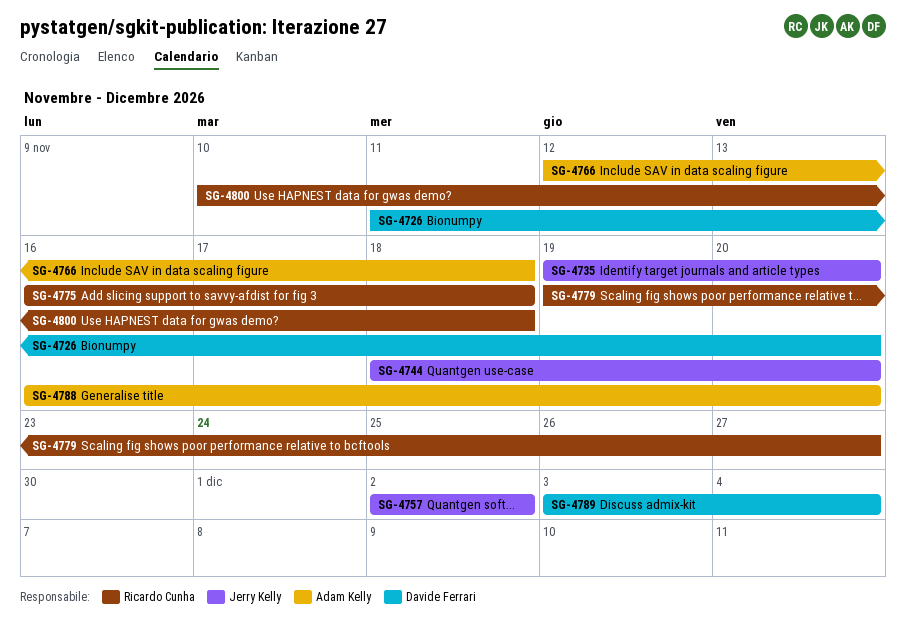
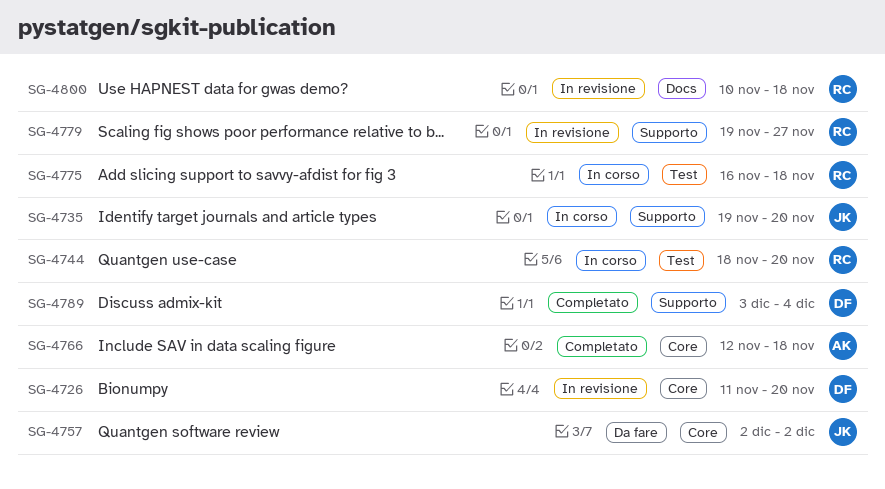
SG-4744, owner: Jerry Kelly -> Ricardo Cunha
SG-4788: present -> none

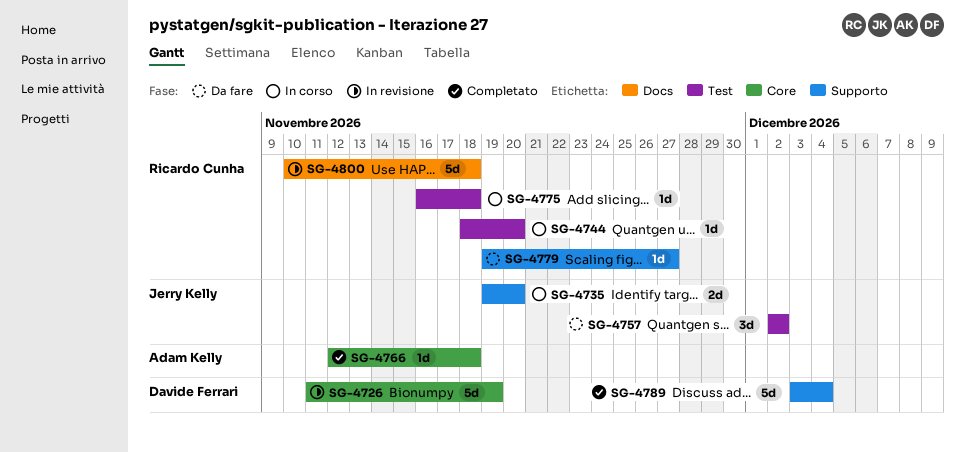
SG-4726, due: Nov 20 -> Nov 19
SG-4757, label: Core -> Test
SG-4779, status: In revisione -> Da fare

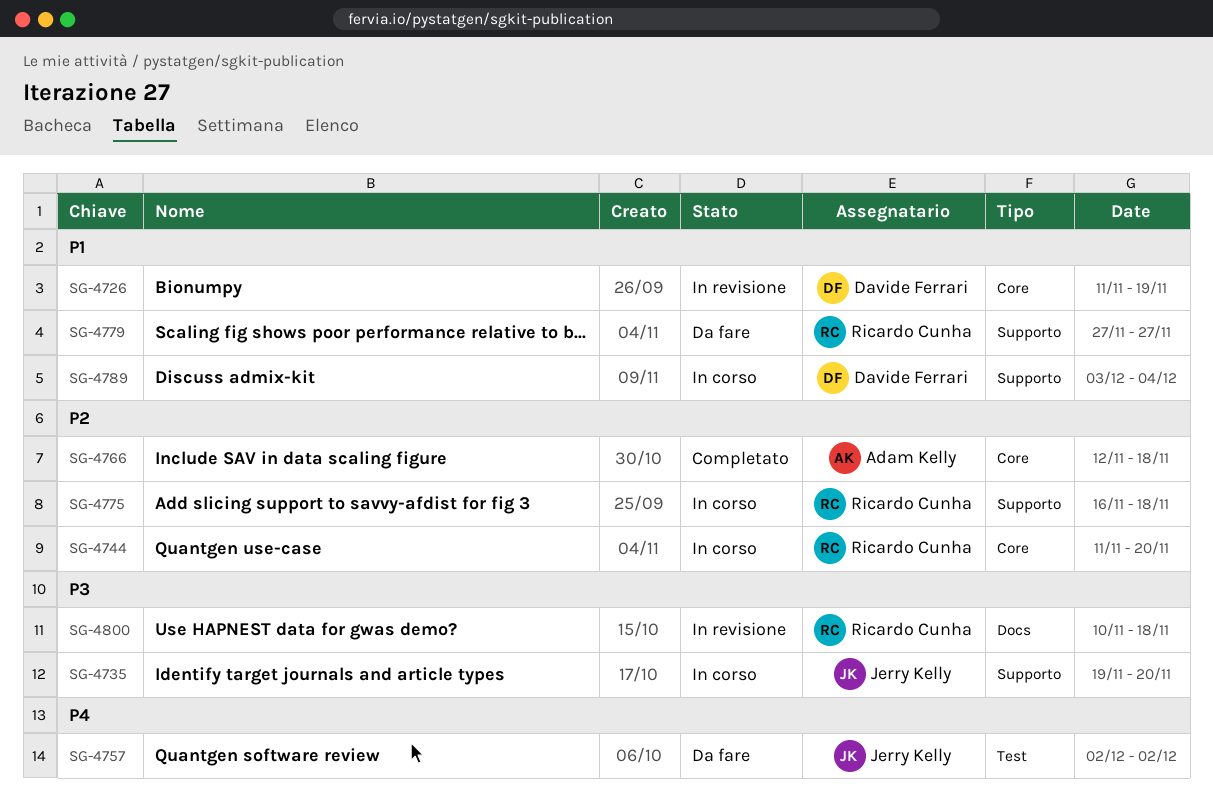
SG-4744, label: Test -> Core
SG-4744, start: Nov 18 -> Nov 11
SG-4775, label: Test -> Supporto
SG-4779, start: Nov 19 -> Nov 27
SG-4789, status: Completato -> In corso

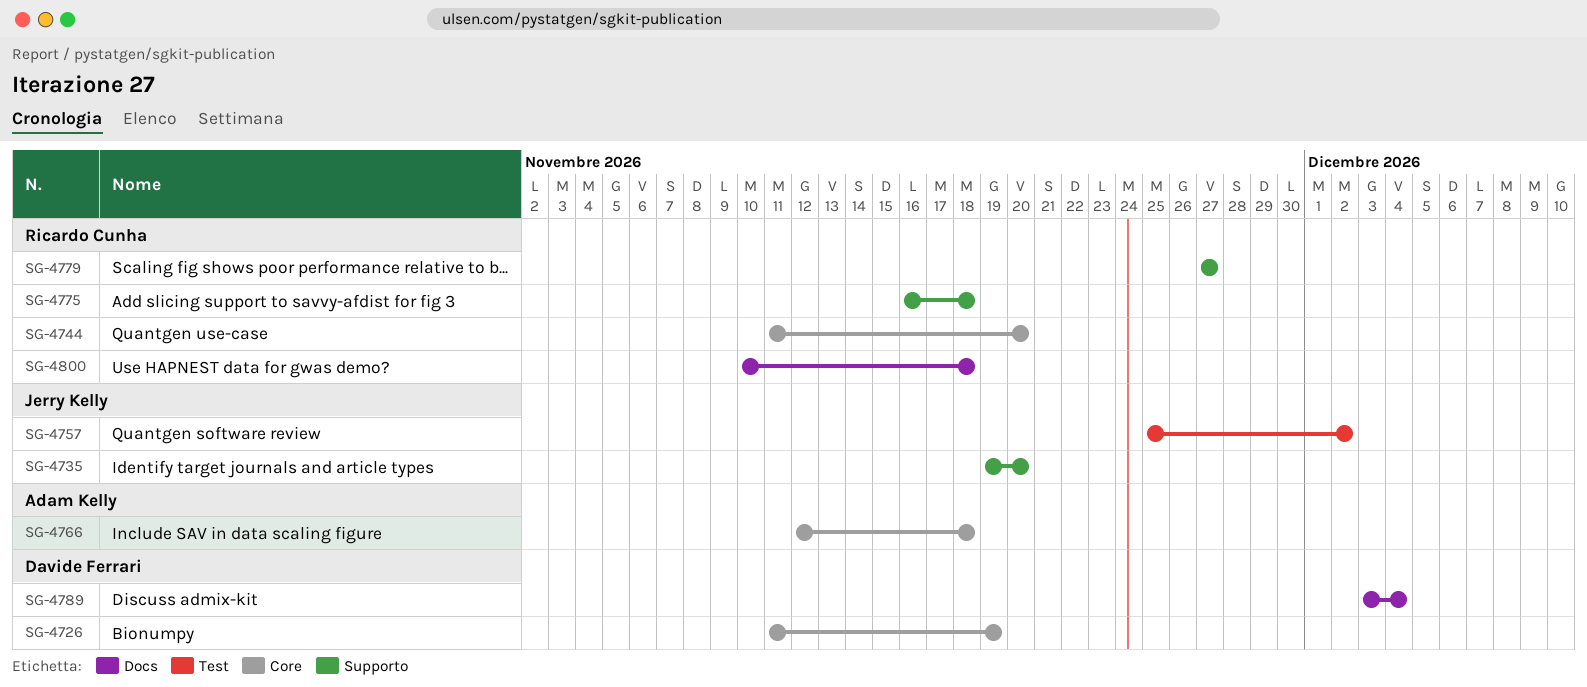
SG-4757, start: Dec 2 -> Nov 25
SG-4789, label: Supporto -> Docs

